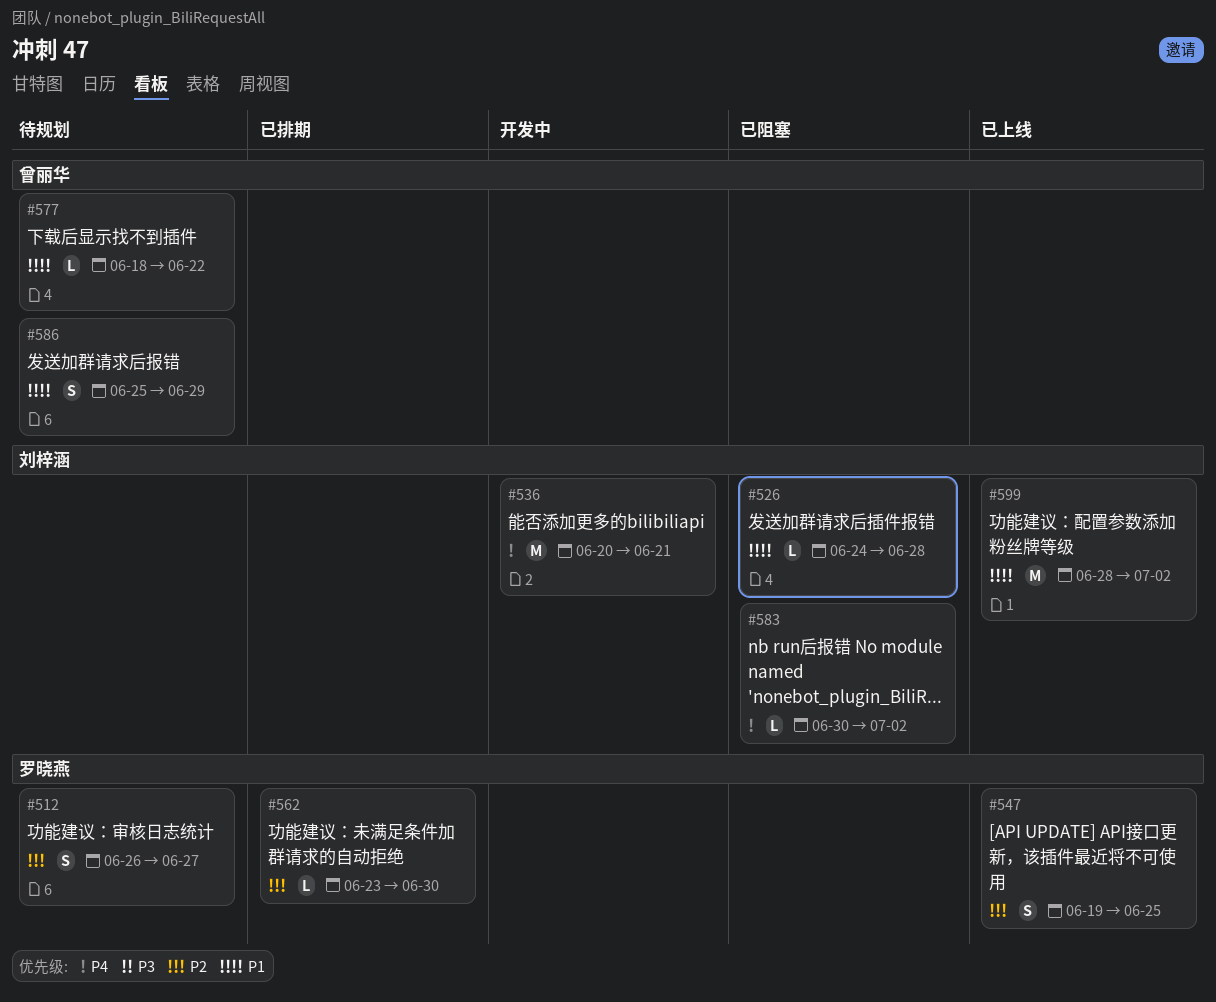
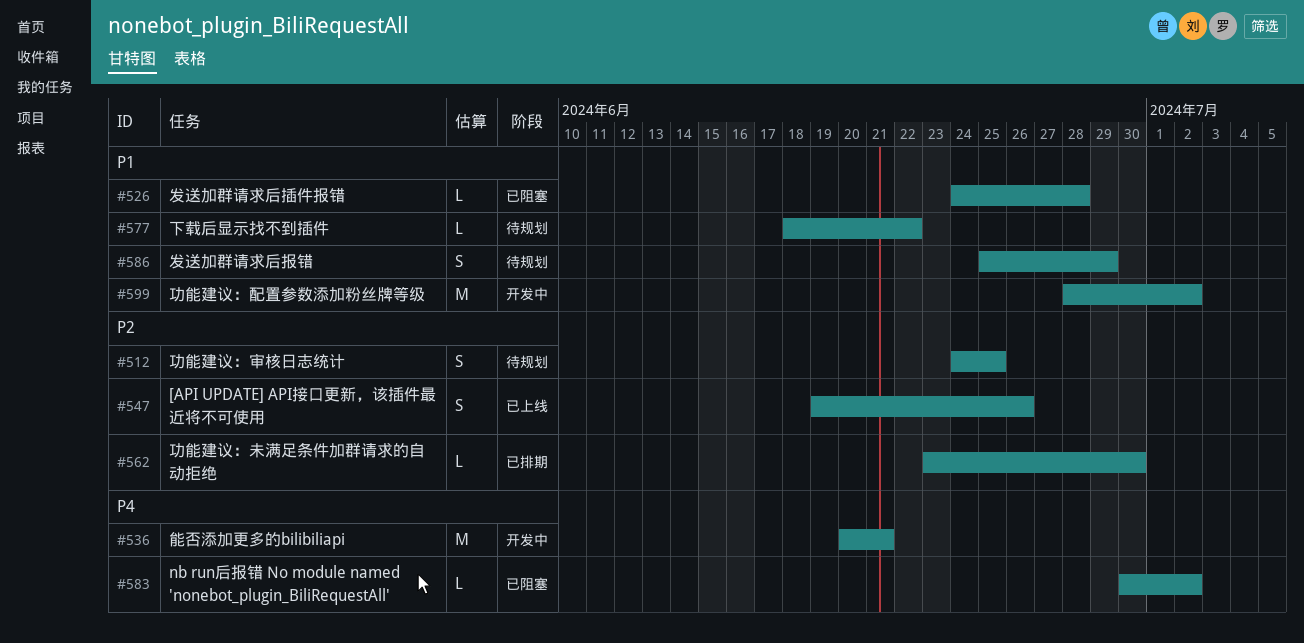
#512, start: Jun 26 -> Jun 24
#512, due: Jun 27 -> Jun 25
#547, due: Jun 25 -> Jun 26
#599, status: 已上线 -> 开发中

